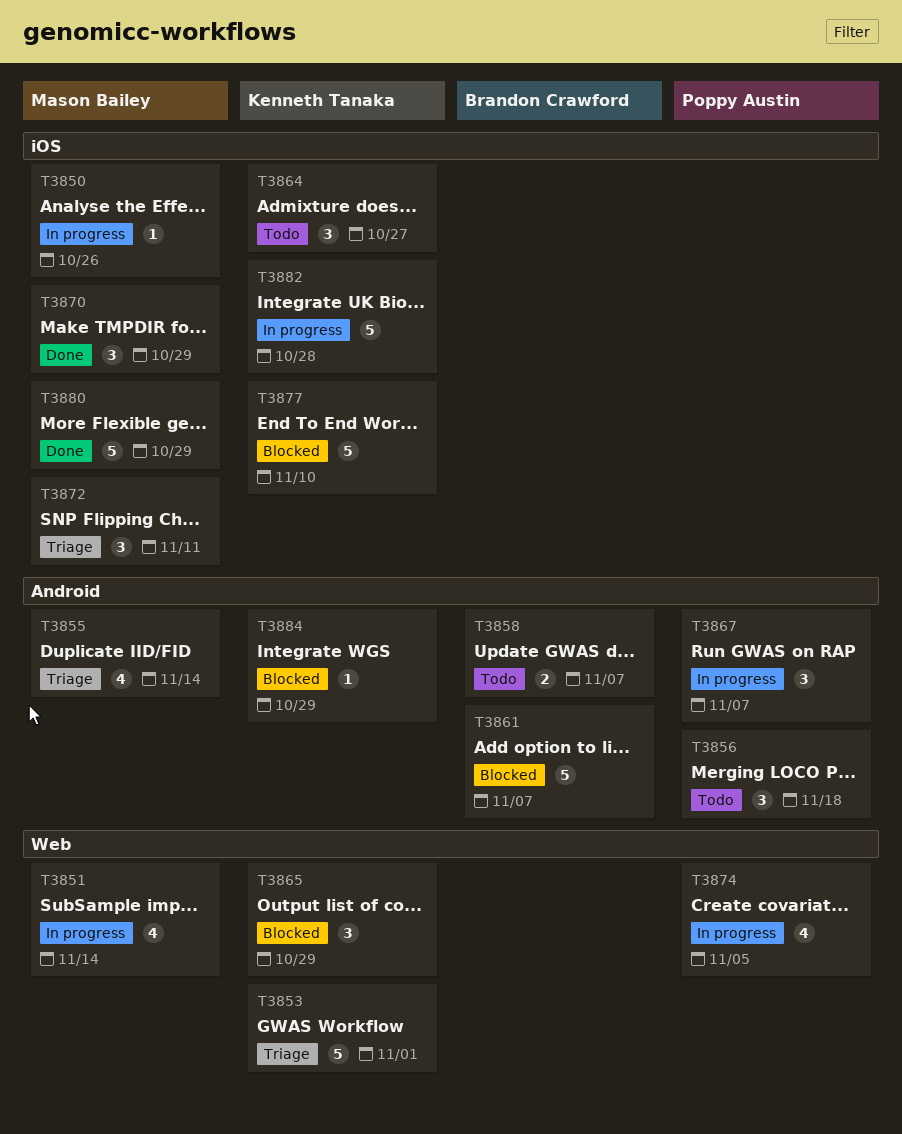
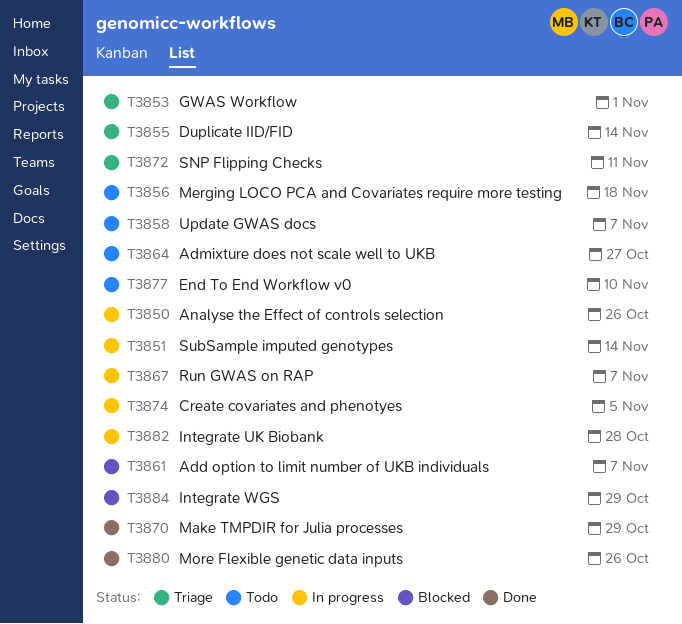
T3865: present -> none
T3877, status: Blocked -> Todo
T3880, due: Oct 29 -> Oct 26

